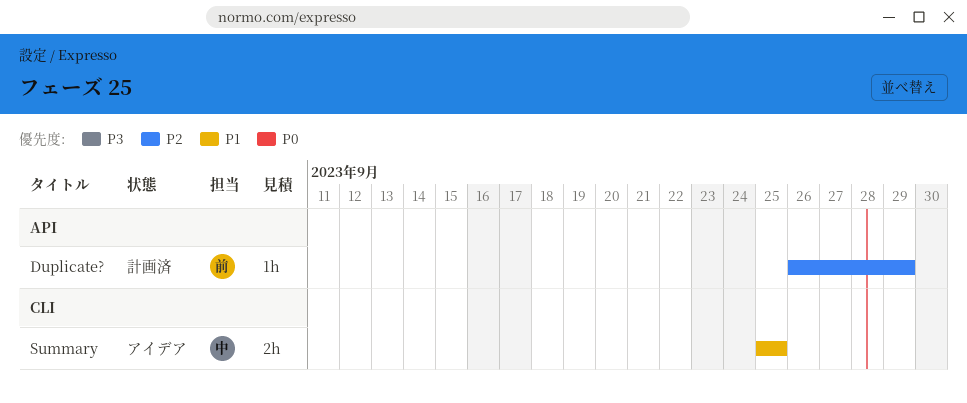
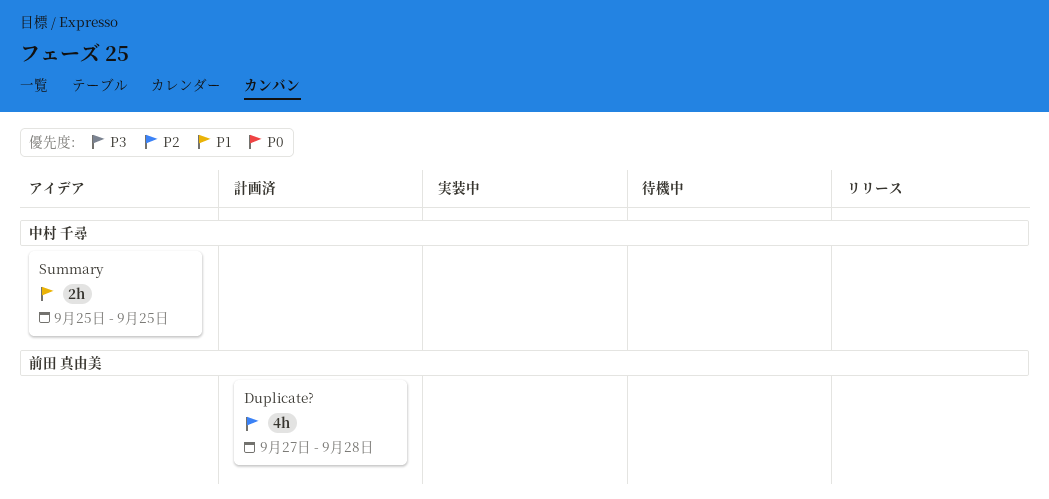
Duplicate?, estimate: 1h -> 4h
Duplicate?, start: Sep 26 -> Sep 27
Duplicate?, due: Sep 29 -> Sep 28

